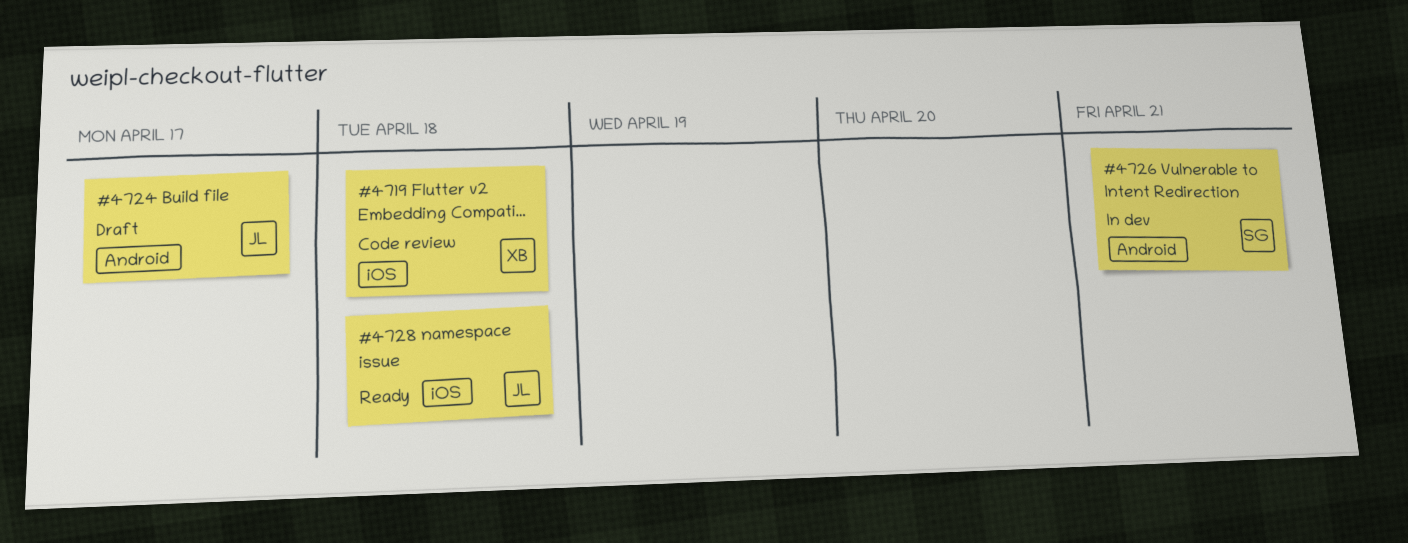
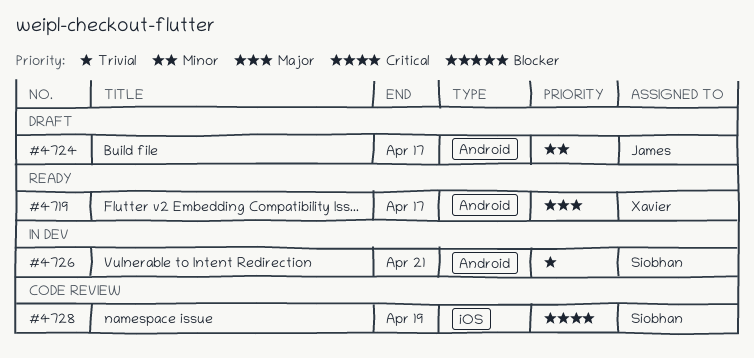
#4719, status: Code review -> Ready
#4719, label: iOS -> Android
#4719, due: Apr 18 -> Apr 17
#4728, status: Ready -> Code review
#4728, owner: James -> Siobhan
#4728, due: Apr 18 -> Apr 19

